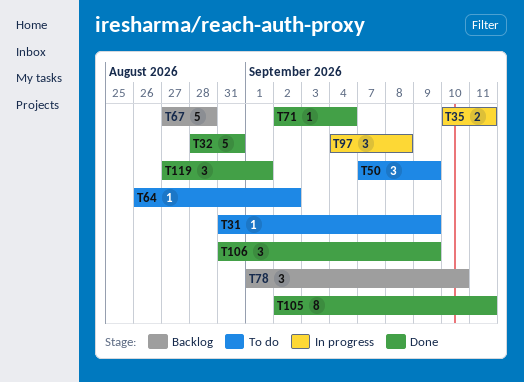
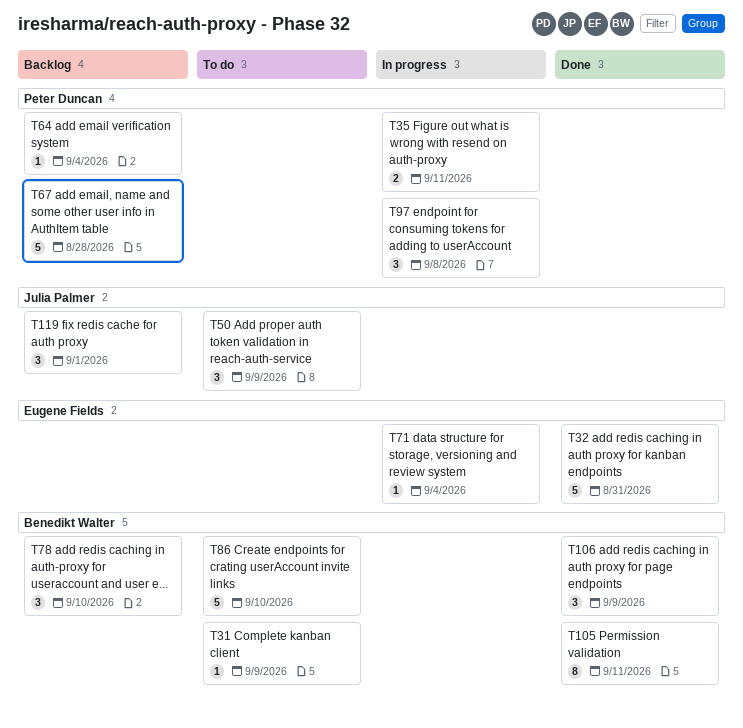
T64, status: To do -> Backlog
T64, due: Sep 2 -> Sep 4
T71, status: Done -> In progress
T86: none -> present
T119, status: Done -> Backlog

